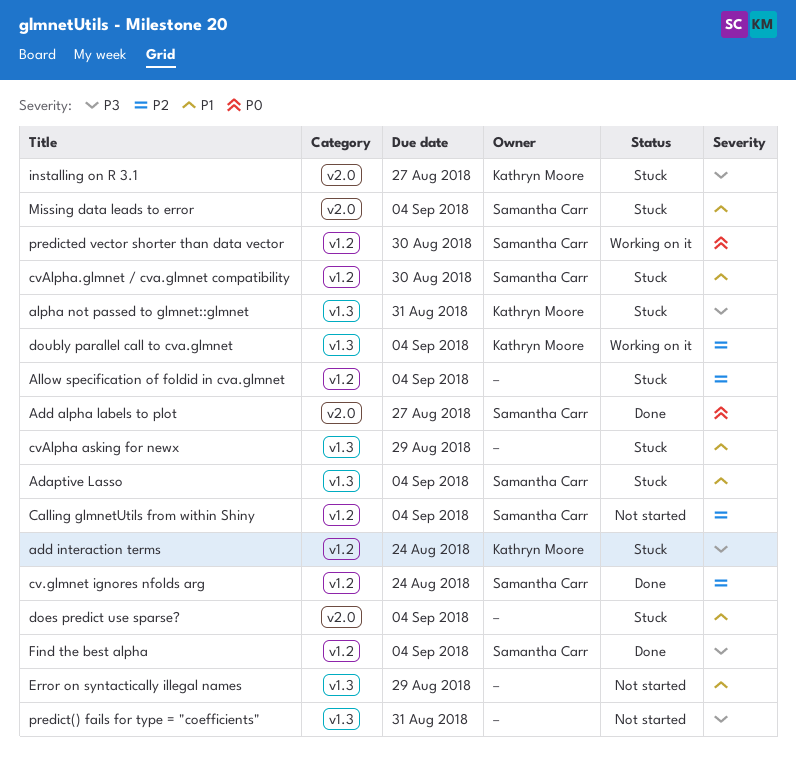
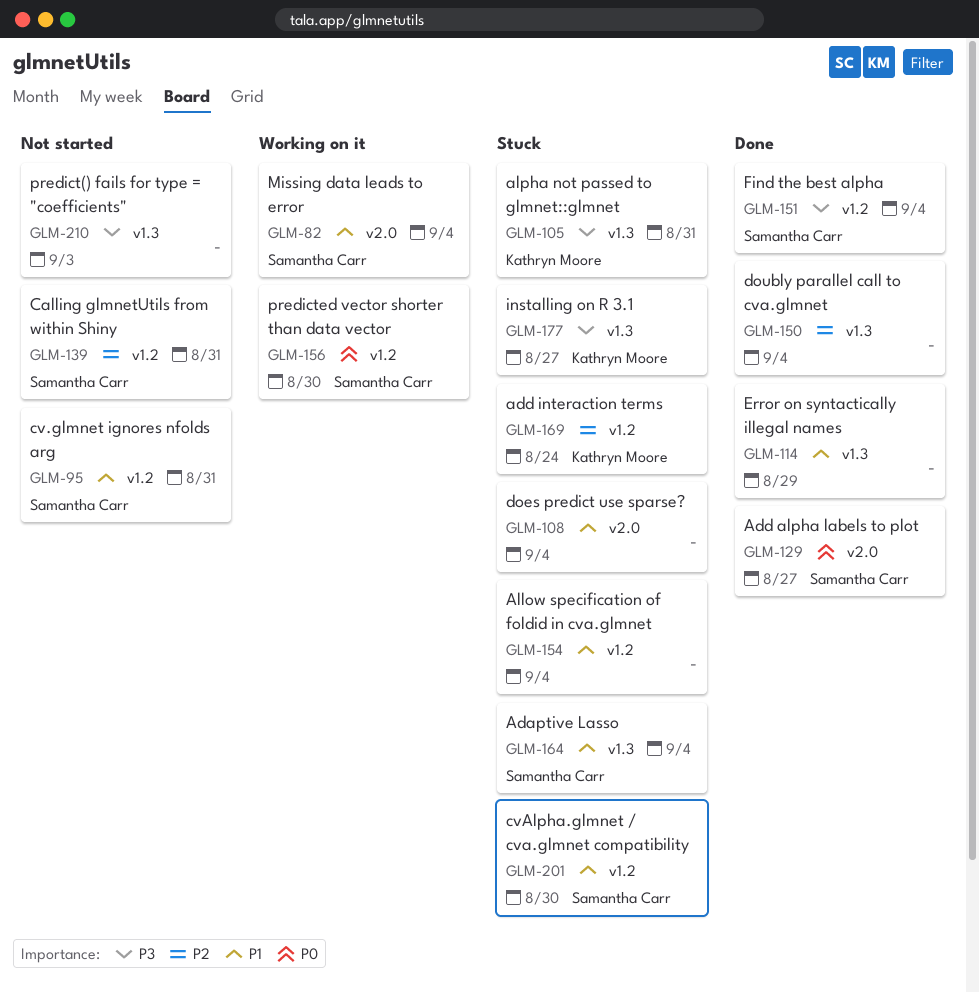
add interaction terms, priority: P3 -> P2
Allow specification of foldid in cva.glmnet, priority: P2 -> P1
Calling glmnetUtils from within Shiny, due: Sep 4 -> Aug 31
cv.glmnet ignores nfolds arg, status: Done -> Not started
cv.glmnet ignores nfolds arg, priority: P2 -> P1
cv.glmnet ignores nfolds arg, due: Aug 24 -> Aug 31
cvAlpha asking for newx: present -> none
doubly parallel call to cva.glmnet, status: Working on it -> Done
doubly parallel call to cva.glmnet, owner: Kathryn Moore -> none
Error on syntactically illegal names, status: Not started -> Done
installing on R 3.1, label: v2.0 -> v1.3
Missing data leads to error, status: Stuck -> Working on it
predict() fails for type = "coefficients", due: Aug 31 -> Sep 3

